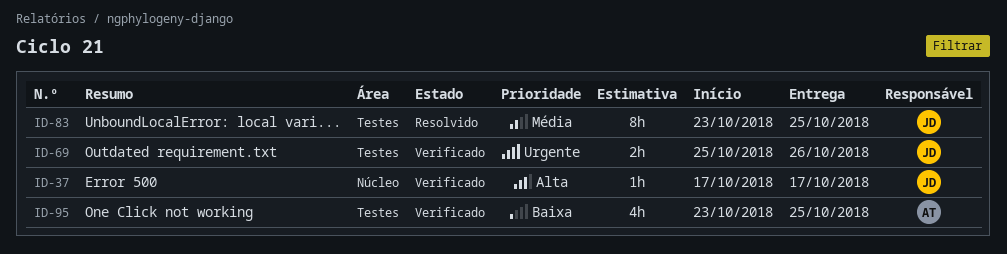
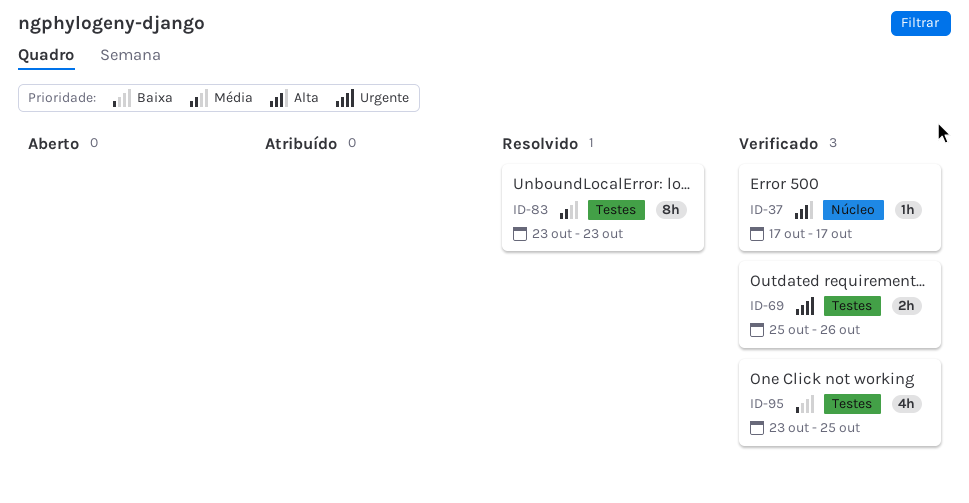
ID-83, due: Oct 25 -> Oct 23

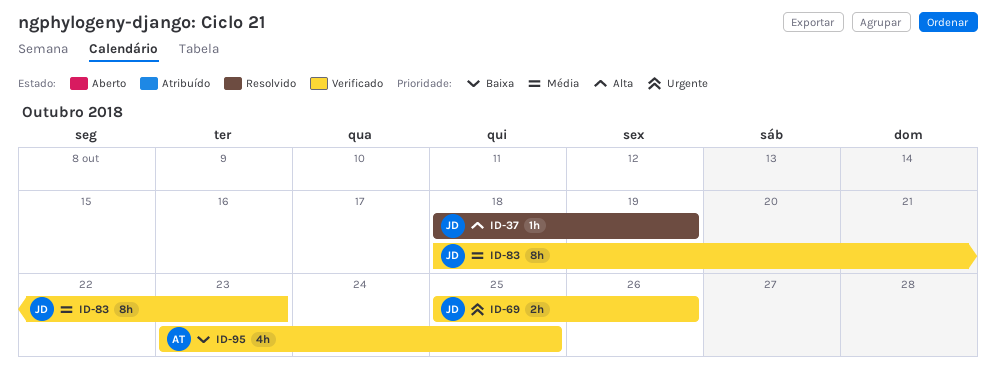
ID-37, status: Verificado -> Resolvido
ID-37, start: Oct 17 -> Oct 18
ID-37, due: Oct 17 -> Oct 19
ID-83, status: Resolvido -> Verificado
ID-83, start: Oct 23 -> Oct 18

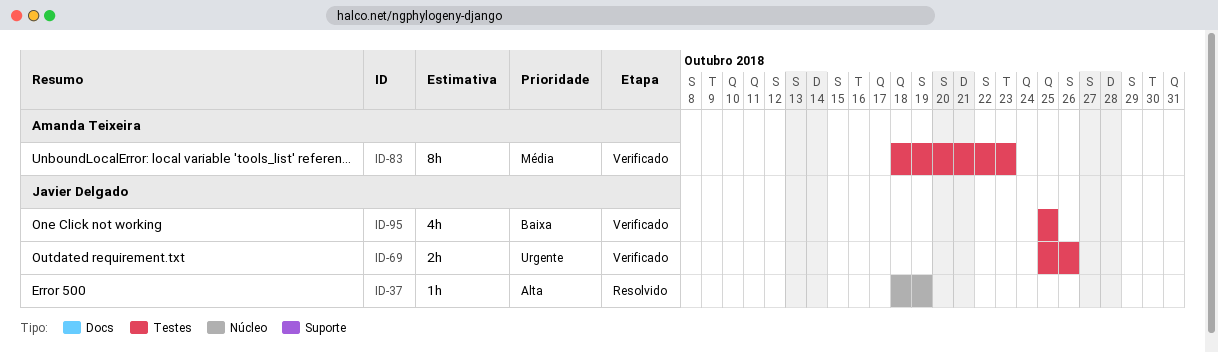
ID-83, owner: Javier Delgado -> Amanda Teixeira
ID-95, owner: Amanda Teixeira -> Javier Delgado
ID-95, start: Oct 23 -> Oct 25

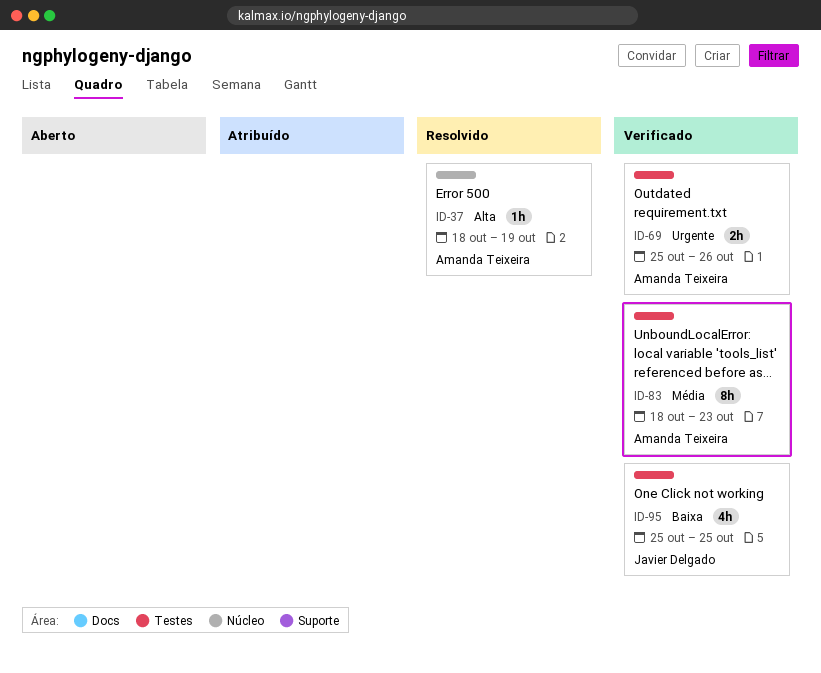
ID-37, owner: Javier Delgado -> Amanda Teixeira
ID-69, owner: Javier Delgado -> Amanda Teixeira

